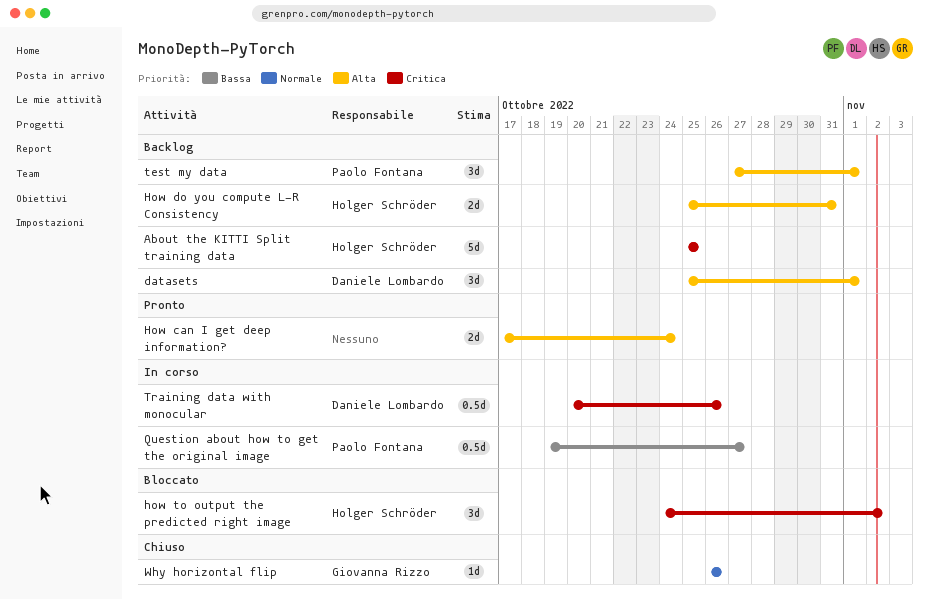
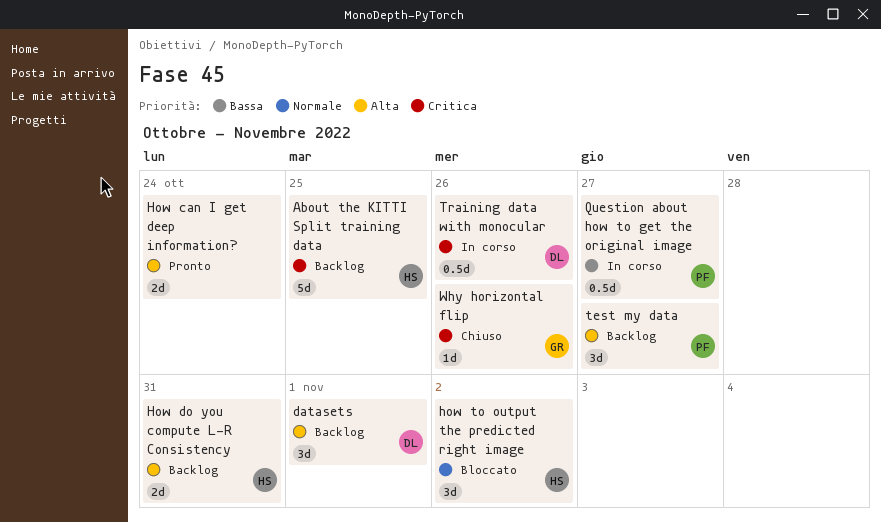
how to output the predicted right image, priority: Critica -> Normale
test my data, due: Nov 1 -> Oct 27
Why horizontal flip, priority: Normale -> Critica

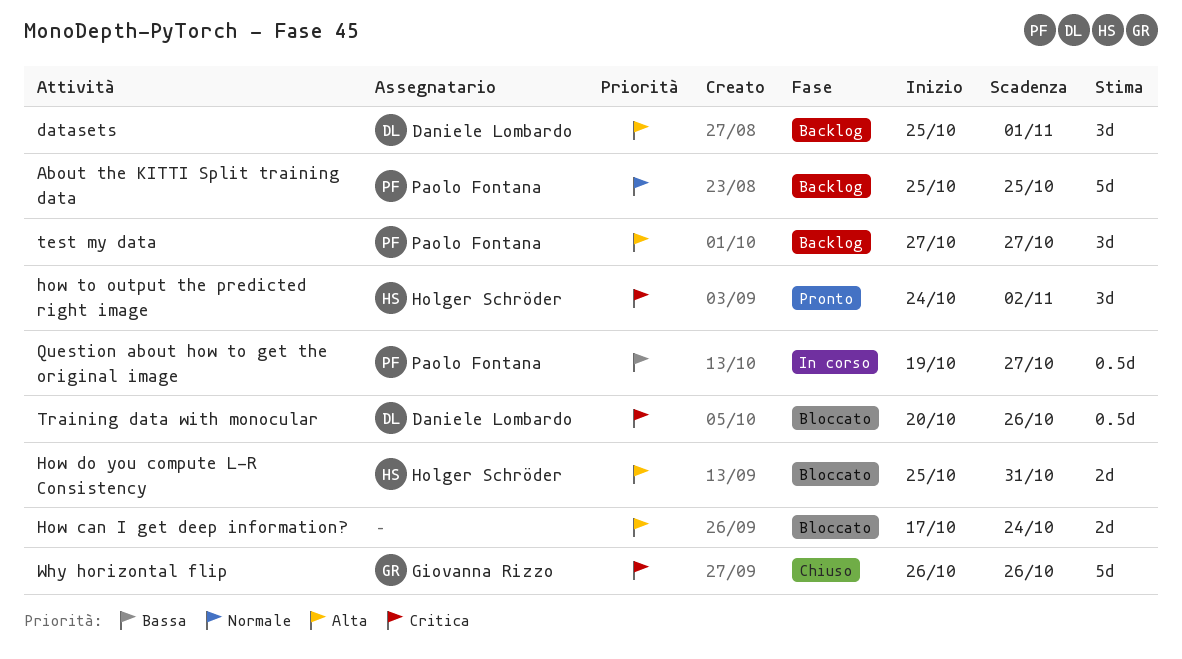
About the KITTI Split training data, owner: Holger Schröder -> Paolo Fontana
About the KITTI Split training data, priority: Critica -> Normale
How can I get deep information?, status: Pronto -> Bloccato
How do you compute L-R Consistency, status: Backlog -> Bloccato
how to output the predicted right image, status: Bloccato -> Pronto
how to output the predicted right image, priority: Normale -> Critica
Training data with monocular, status: In corso -> Bloccato
Why horizontal flip, estimate: 1d -> 5d

